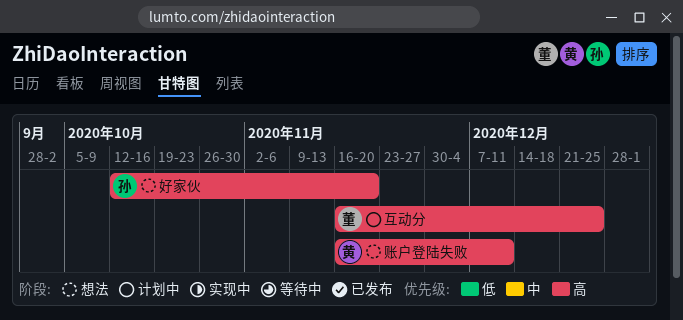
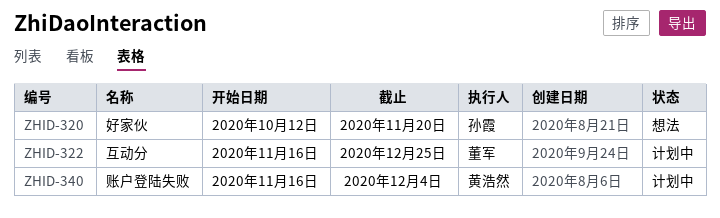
账户登陆失败, status: 想法 -> 计划中
账户登陆失败, due: Dec 11 -> Dec 4

